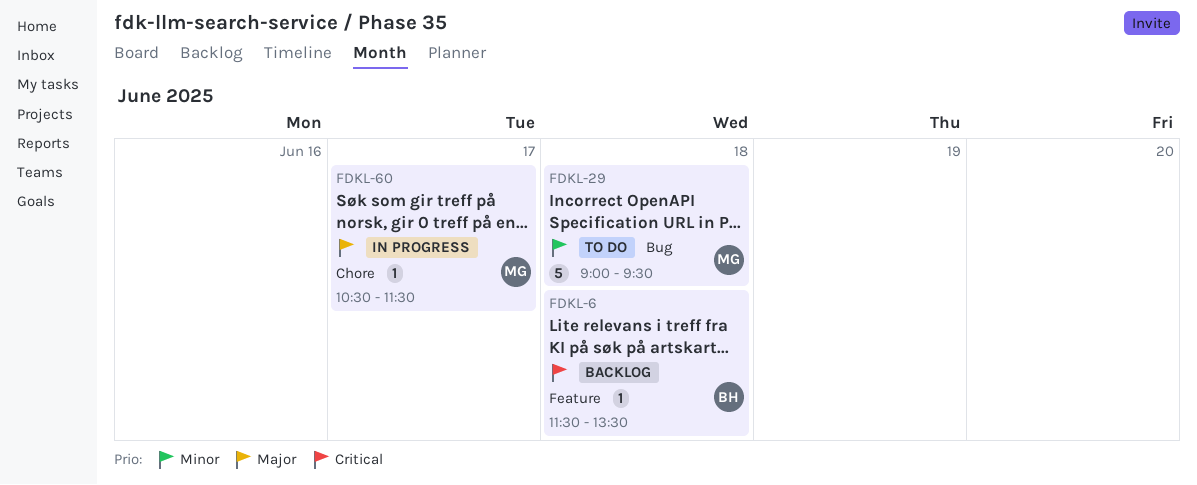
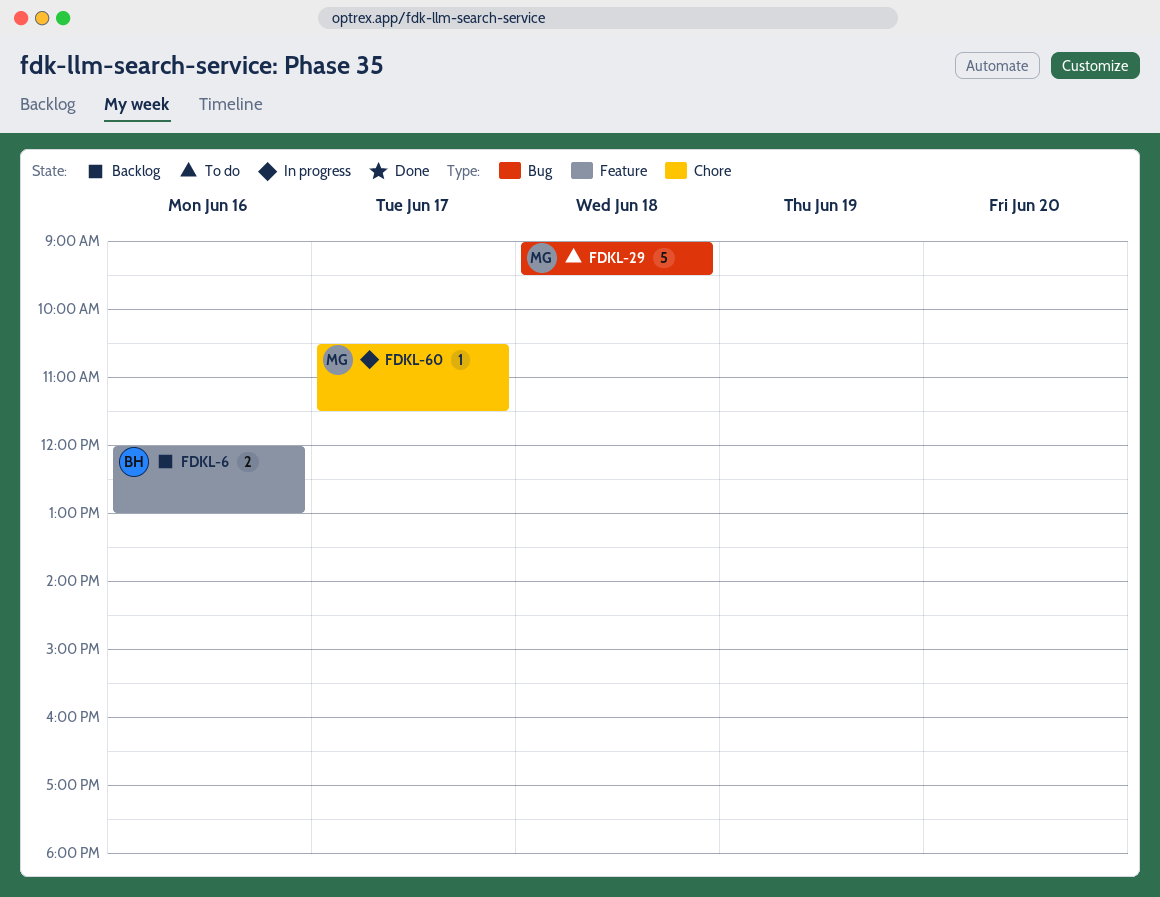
FDKL-6, estimate: 1 -> 2
FDKL-6, day: Jun 18 -> Jun 16
FDKL-6, begins: 11:30 -> 12:00
FDKL-6, ends: 13:30 -> 13:00

